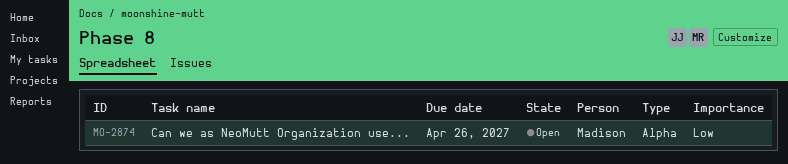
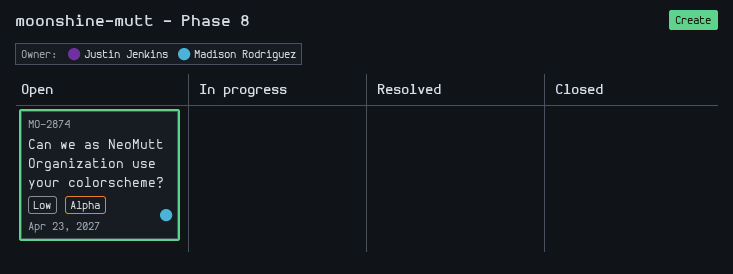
MO-2874, due: Apr 26 -> Apr 23

